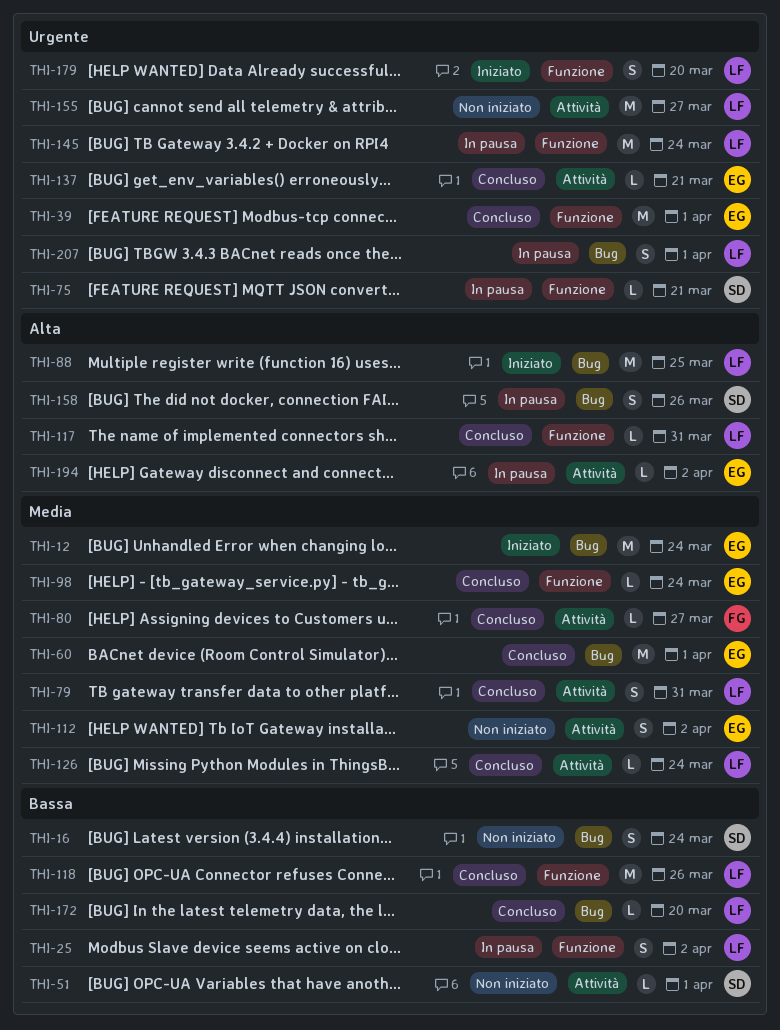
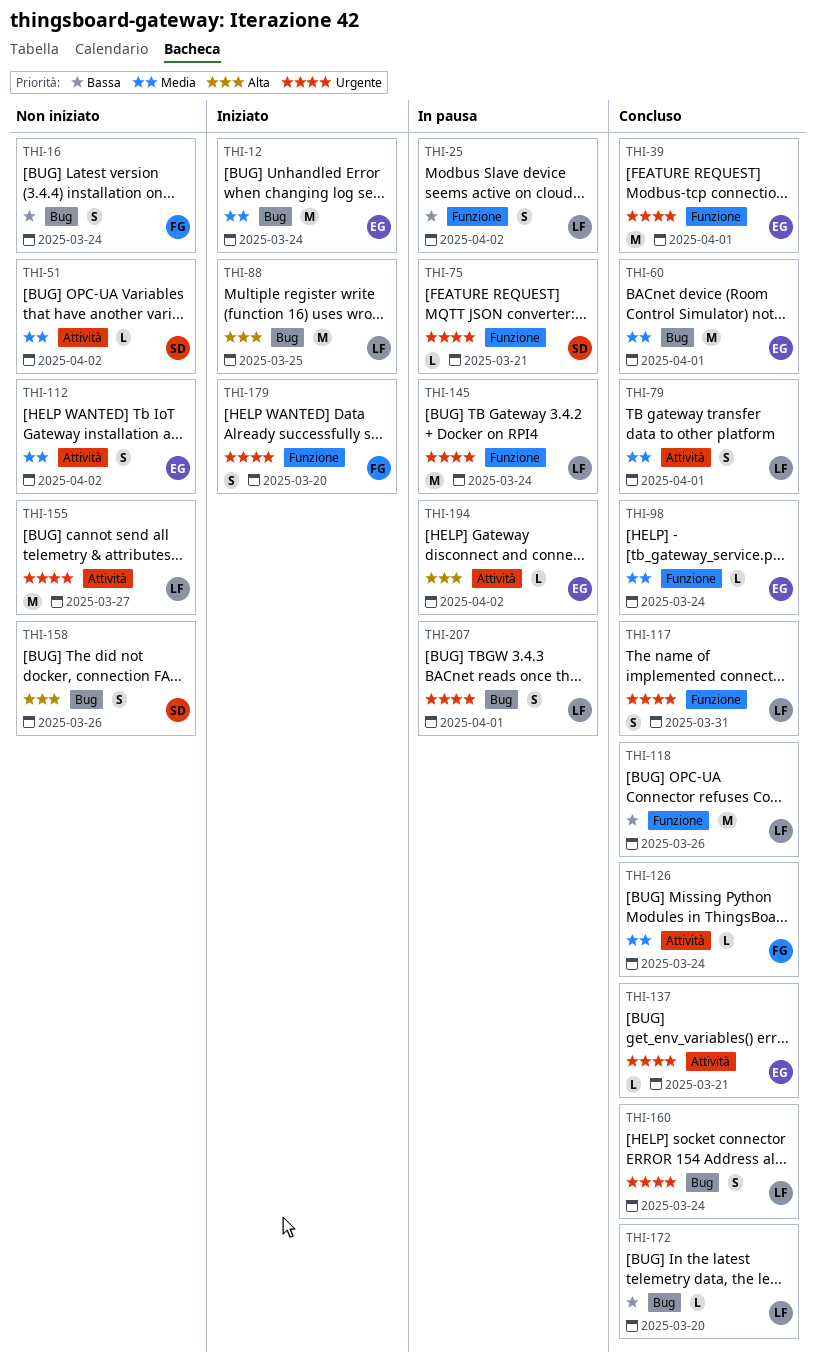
THI-16, owner: SD -> FG
THI-51, priority: Bassa -> Media
THI-51, due: Apr 1 -> Apr 2
THI-79, due: Mar 31 -> Apr 1
THI-80: present -> none
THI-117, priority: Alta -> Urgente
THI-117, estimate: L -> S
THI-126, owner: LF -> FG
THI-158, status: In pausa -> Non iniziato
THI-160: none -> present
THI-179, owner: LF -> FG

